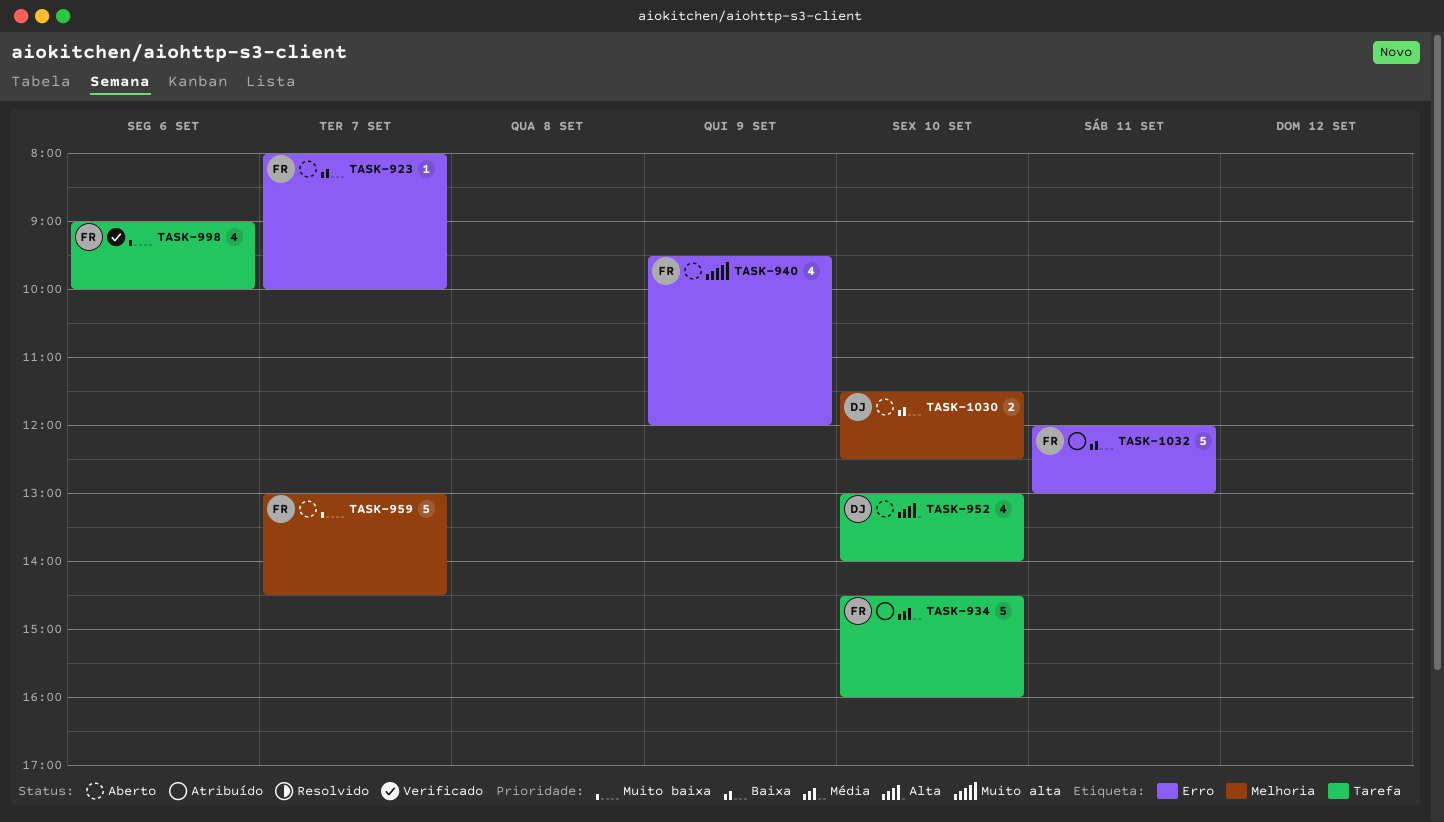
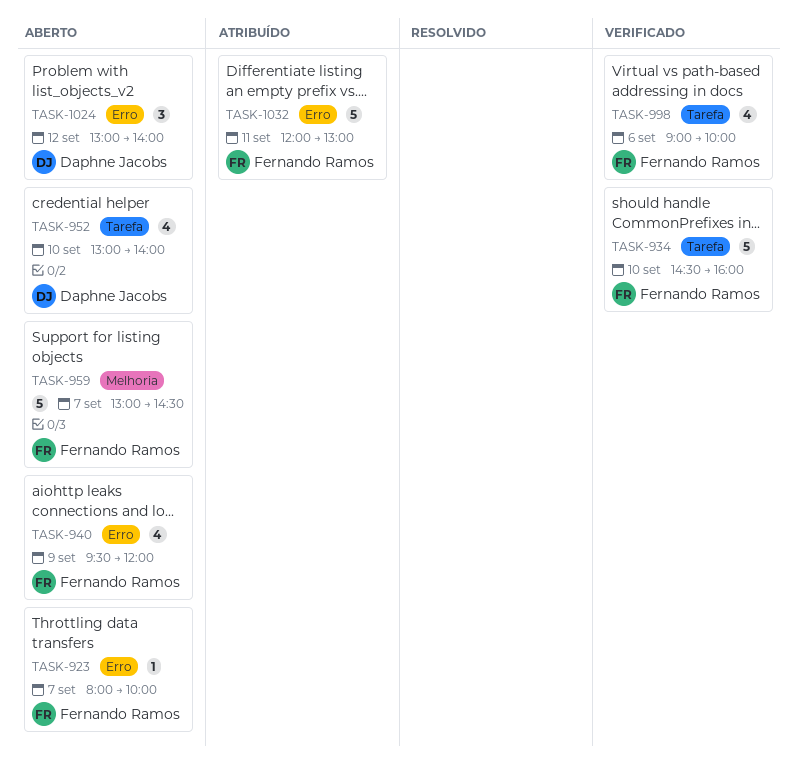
TASK-934, status: Atribuído -> Verificado
TASK-1024: none -> present
TASK-1030: present -> none

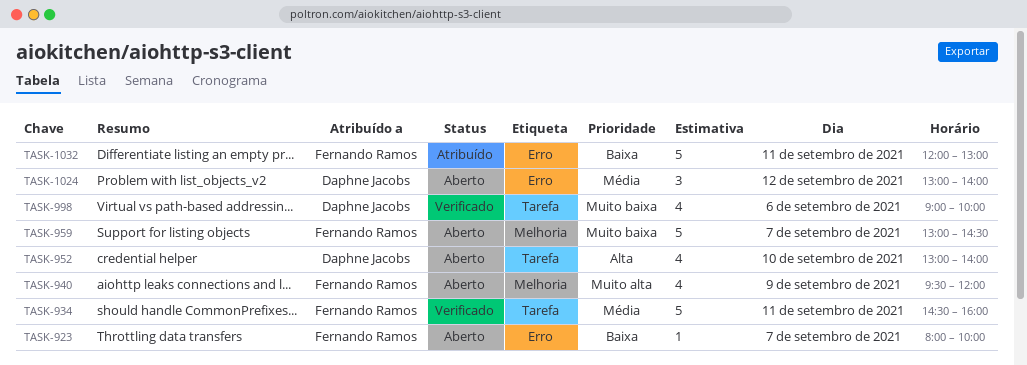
TASK-934, day: Sep 10 -> Sep 11
TASK-940, label: Erro -> Melhoria
TASK-998, owner: Fernando Ramos -> Daphne Jacobs

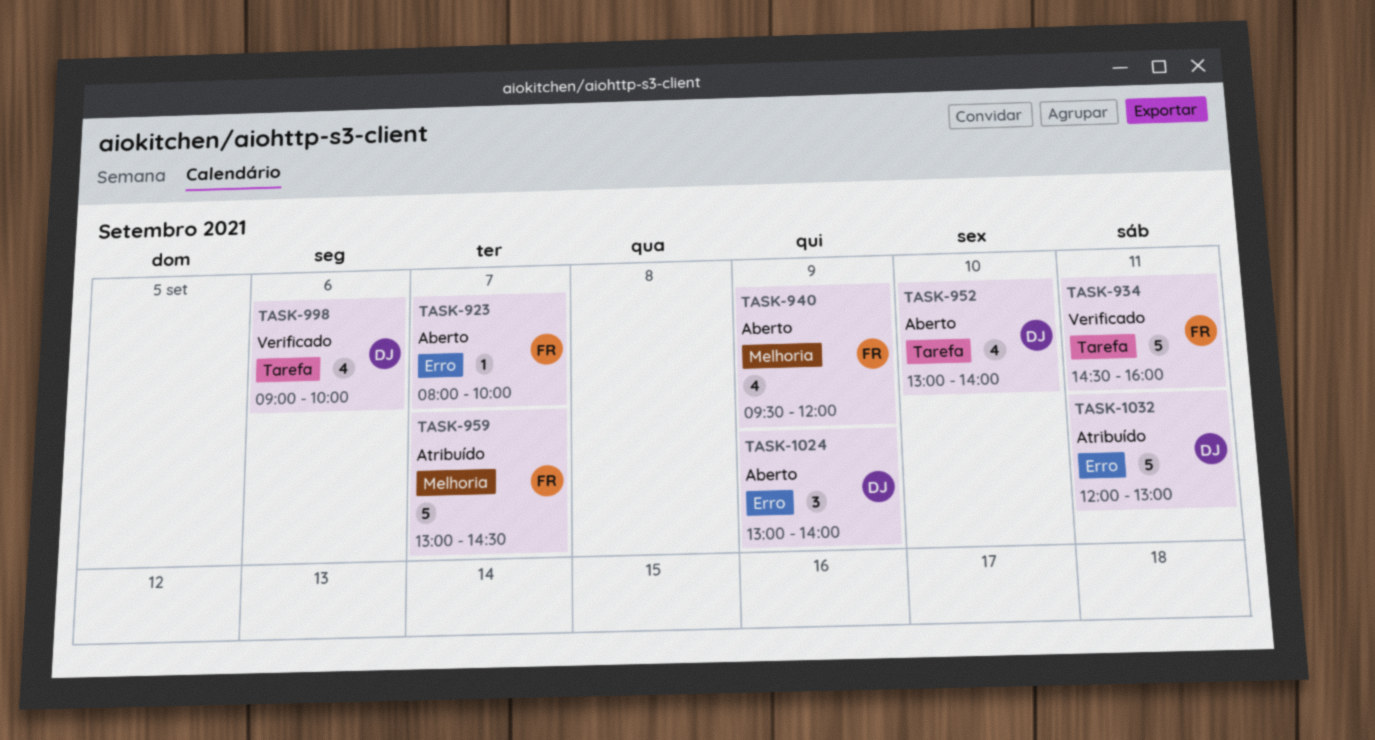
TASK-959, status: Aberto -> Atribuído
TASK-1024, day: Sep 12 -> Sep 9
TASK-1032, owner: Fernando Ramos -> Daphne Jacobs

